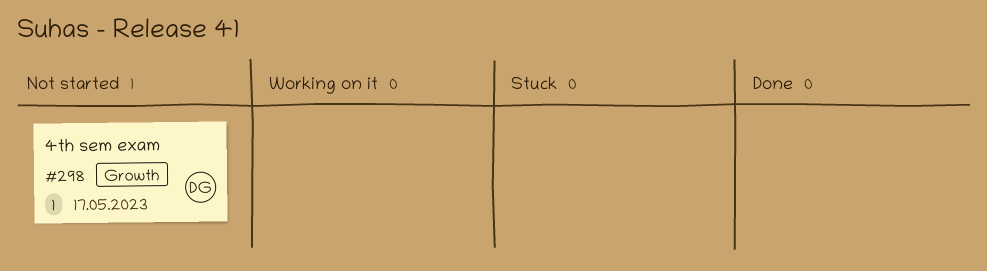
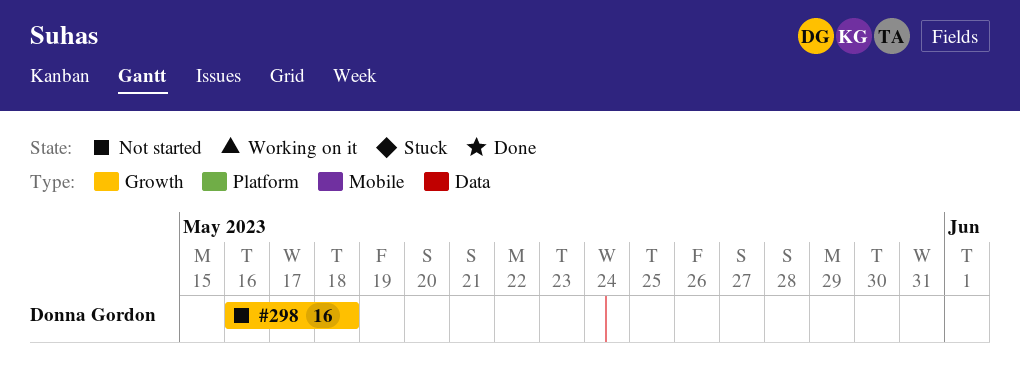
#298, estimate: 1 -> 16
#298, due: May 17 -> May 18

